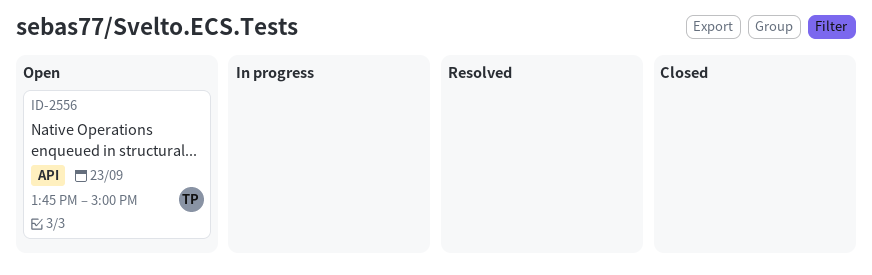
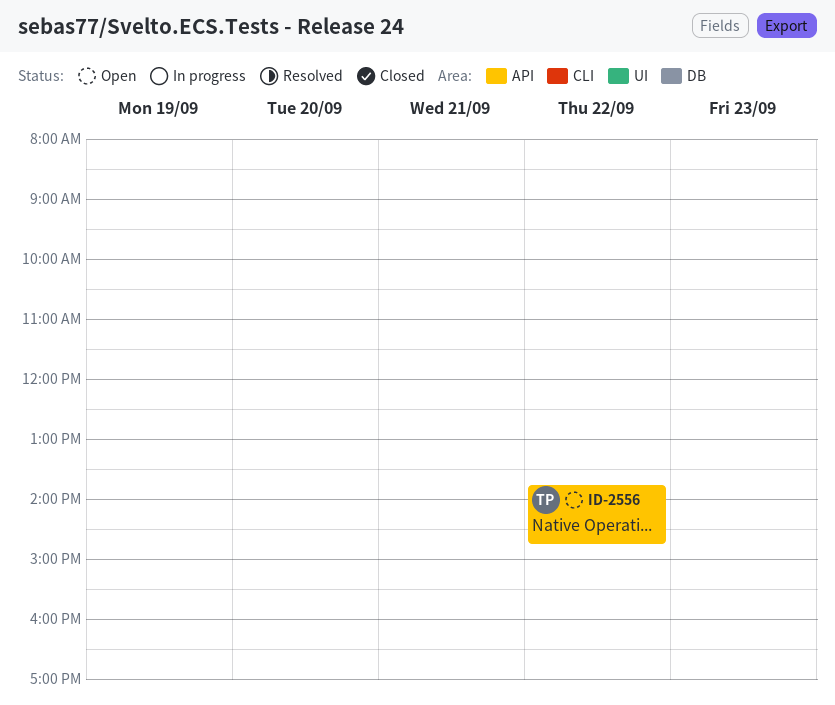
ID-2556, day: Sep 23 -> Sep 22
ID-2556, ends: 15:00 -> 14:45

